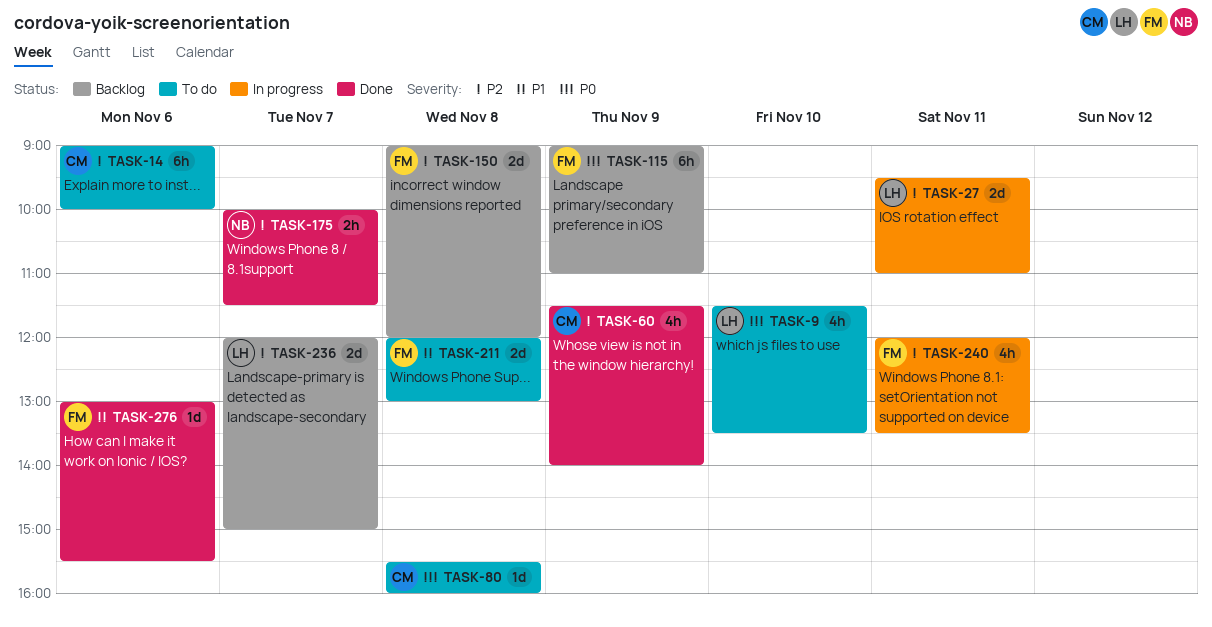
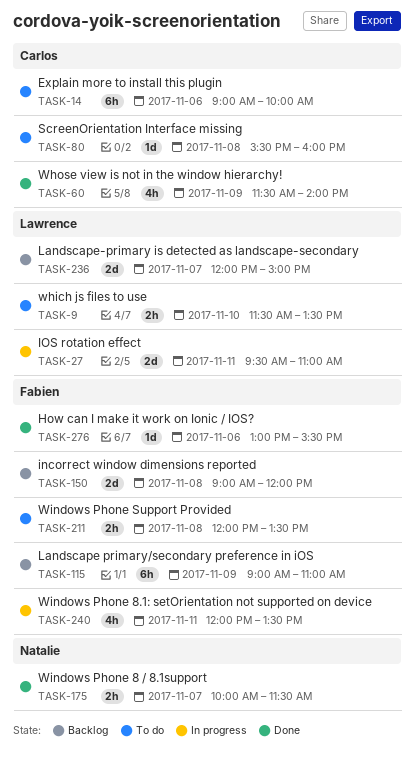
TASK-9, estimate: 4h -> 2h
TASK-211, estimate: 2d -> 2h
TASK-211, ends: 13:00 -> 13:30

